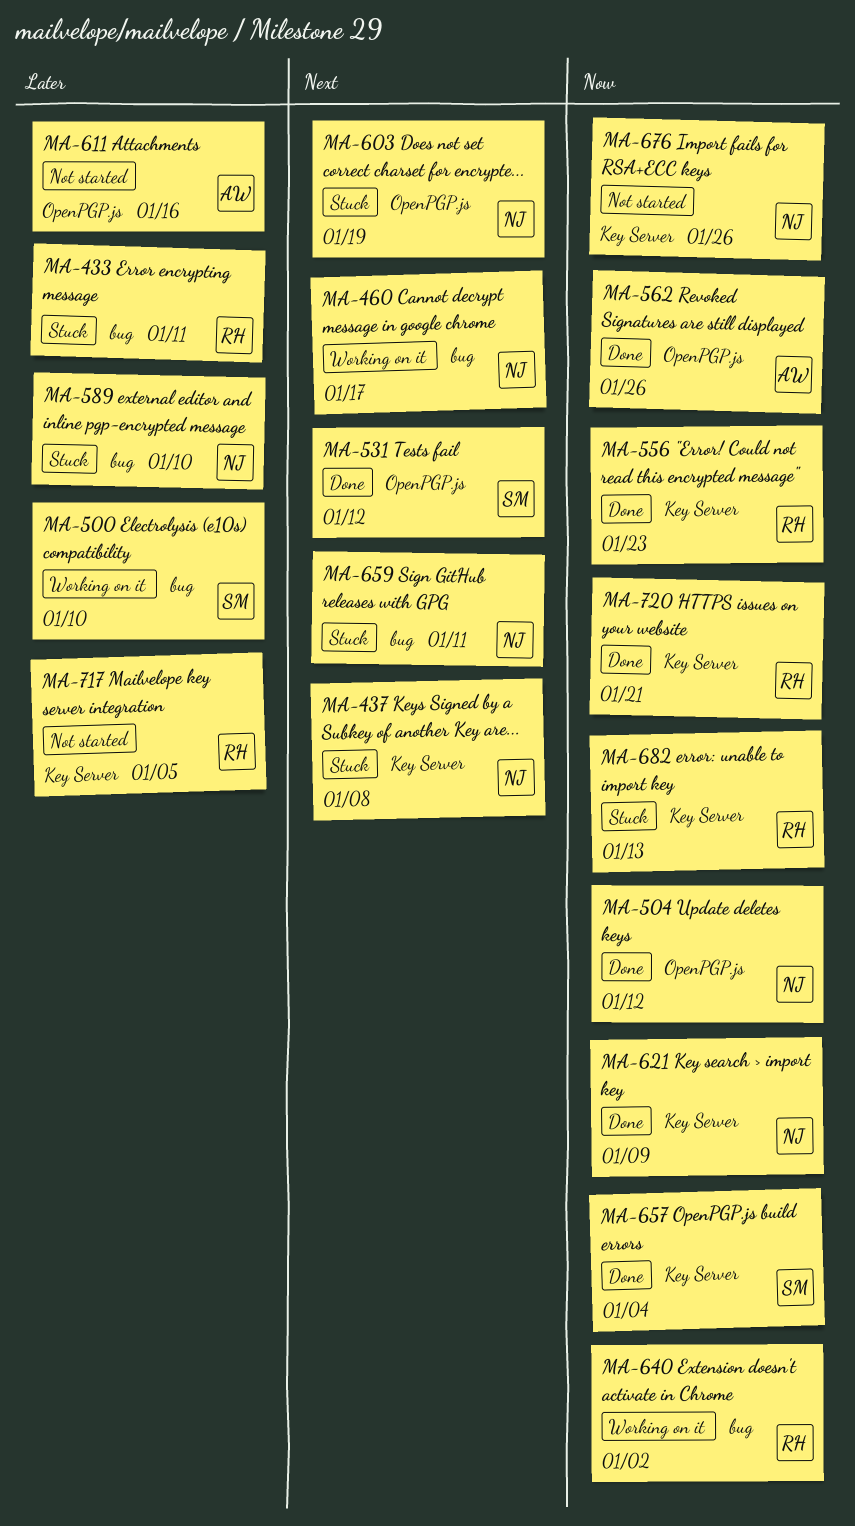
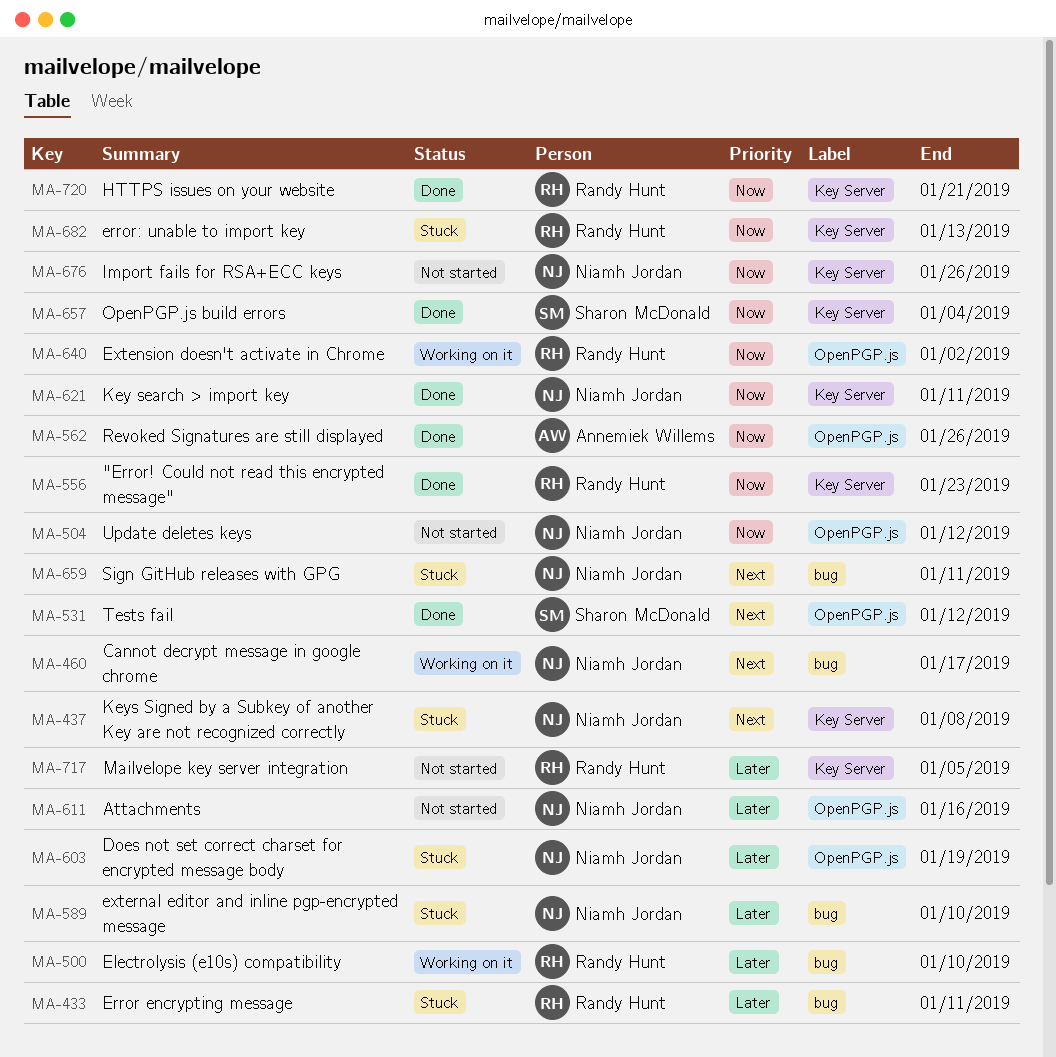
MA-500, owner: Sharon McDonald -> Randy Hunt
MA-504, status: Done -> Not started
MA-603, priority: Next -> Later
MA-611, owner: Annemiek Willems -> Niamh Jordan
MA-621, due: Jan 9 -> Jan 11
MA-640, label: bug -> OpenPGP.js

